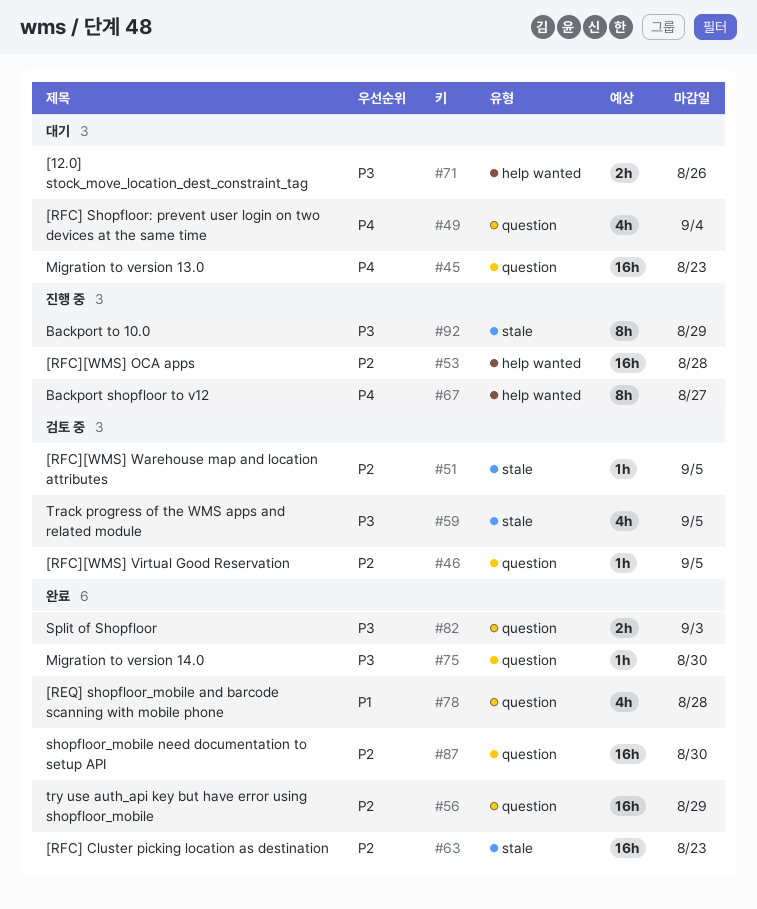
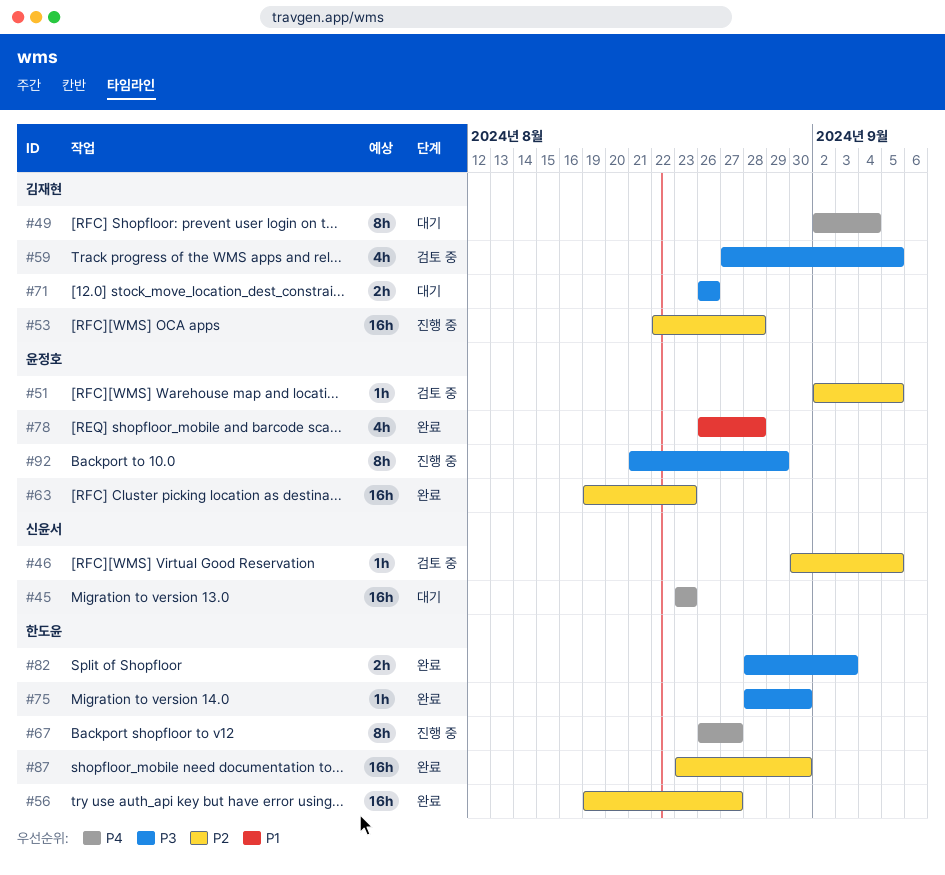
#49, estimate: 4h -> 8h
#56, due: Aug 29 -> Aug 27

